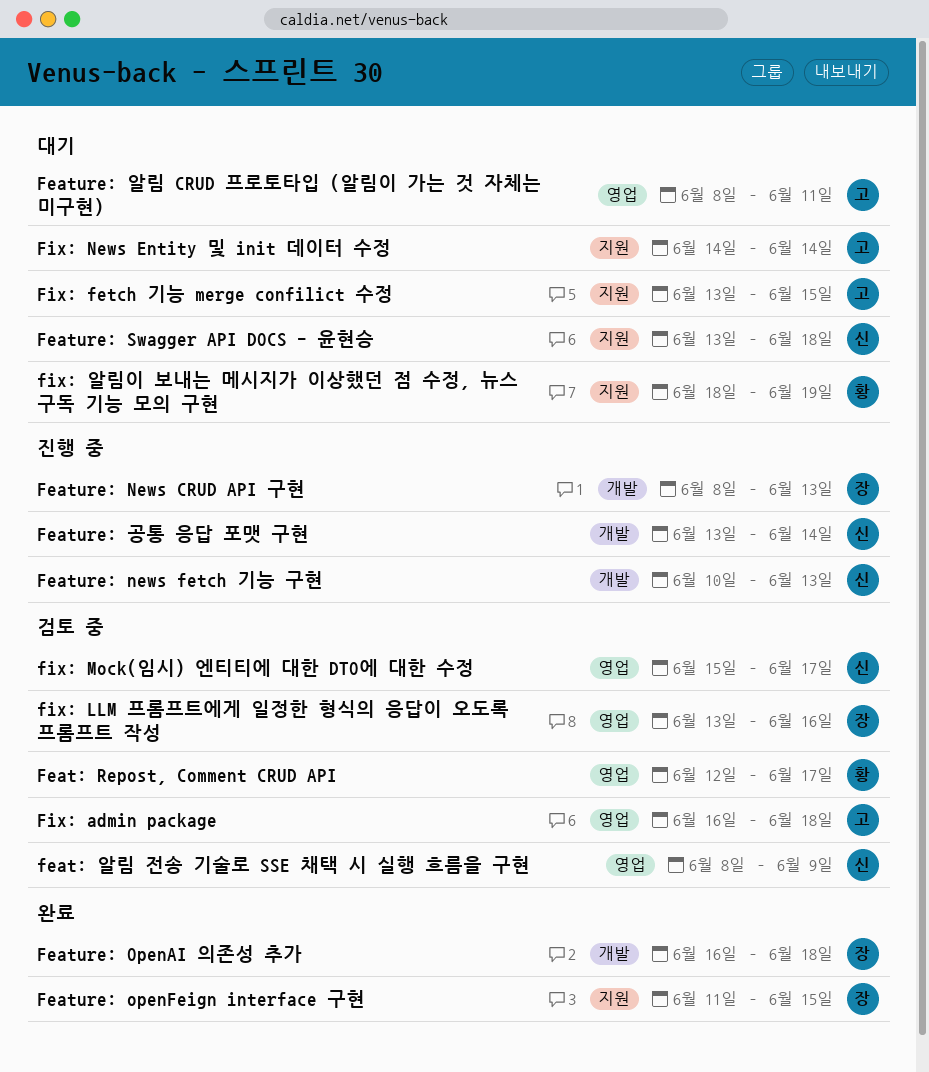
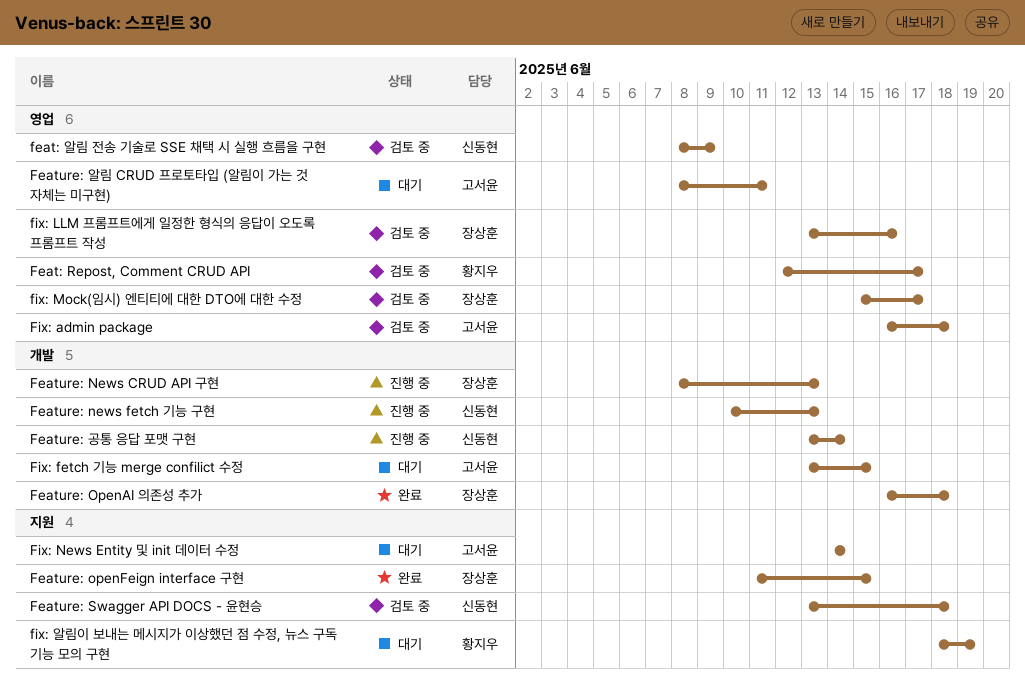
Feature: Swagger API DOCS - 윤현승, status: 대기 -> 검토 중
Fix: fetch 기능 merge confilict 수정, label: 지원 -> 개발
fix: Mock(임시) 엔티티에 대한 DTO에 대한 수정, owner: 신동현 -> 장상훈

